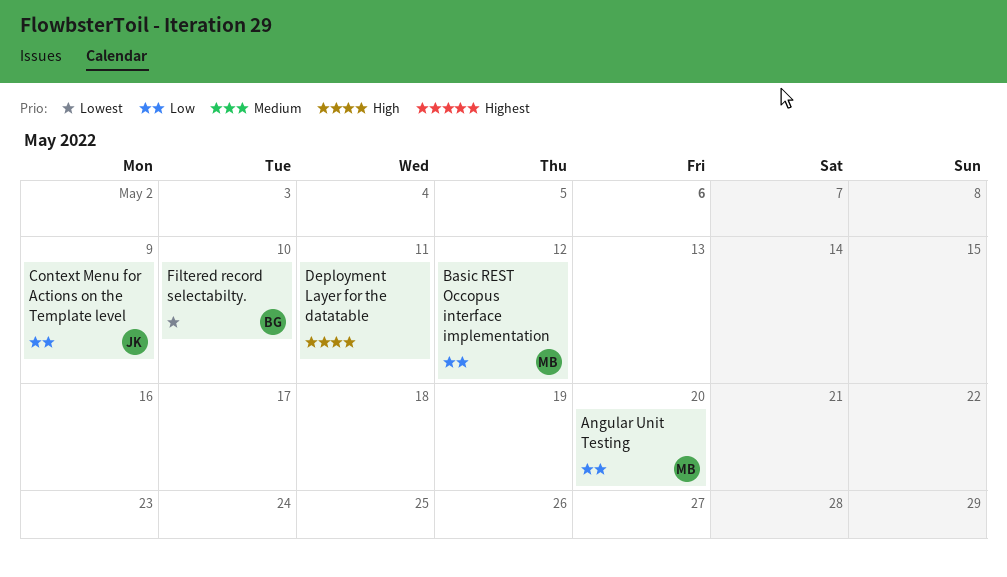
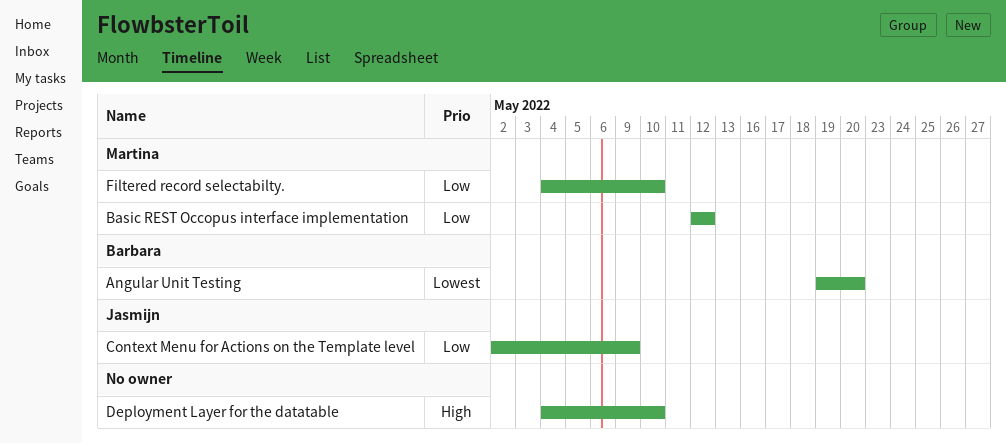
Angular Unit Testing, owner: Martina -> Barbara
Angular Unit Testing, priority: Low -> Lowest
Deployment Layer for the datatable, due: May 11 -> May 10
Filtered record selectabilty., owner: Barbara -> Martina
Filtered record selectabilty., priority: Lowest -> Low

